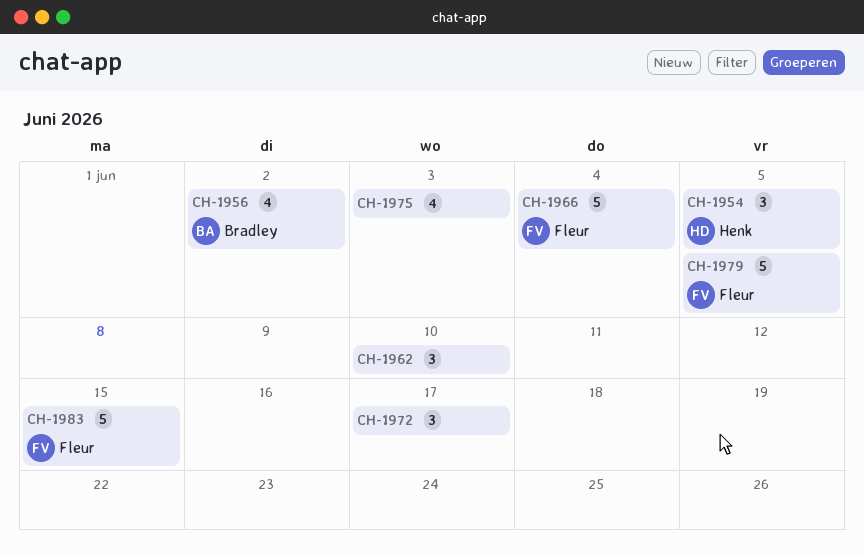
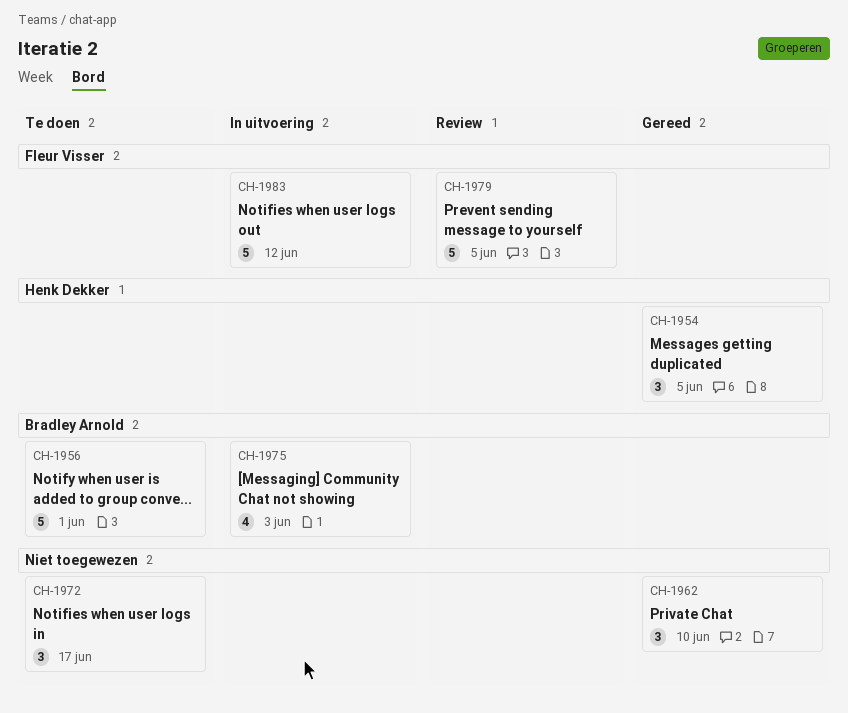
CH-1956, estimate: 4 -> 5
CH-1956, due: Jun 2 -> Jun 1
CH-1966: present -> none
CH-1975, owner: none -> Bradley Arnold
CH-1983, due: Jun 15 -> Jun 12

